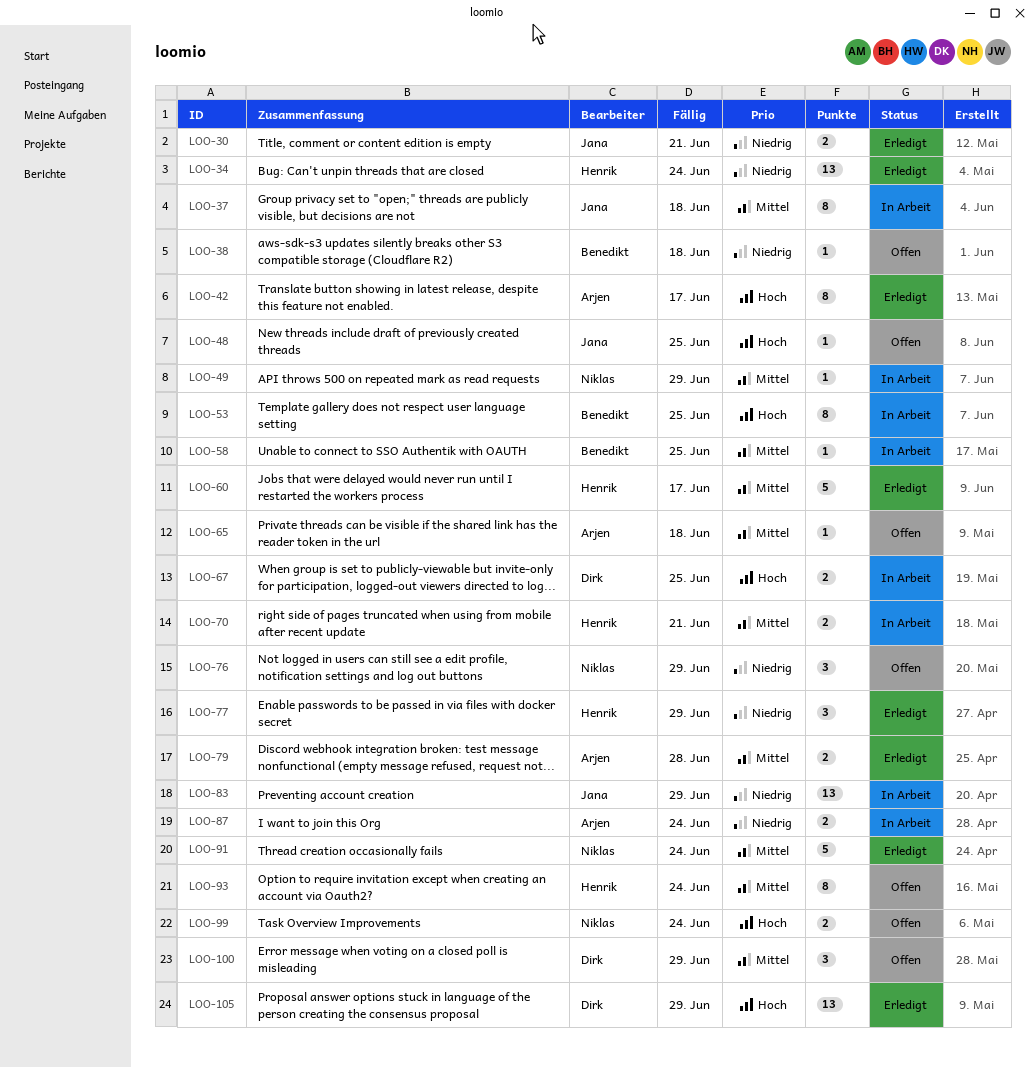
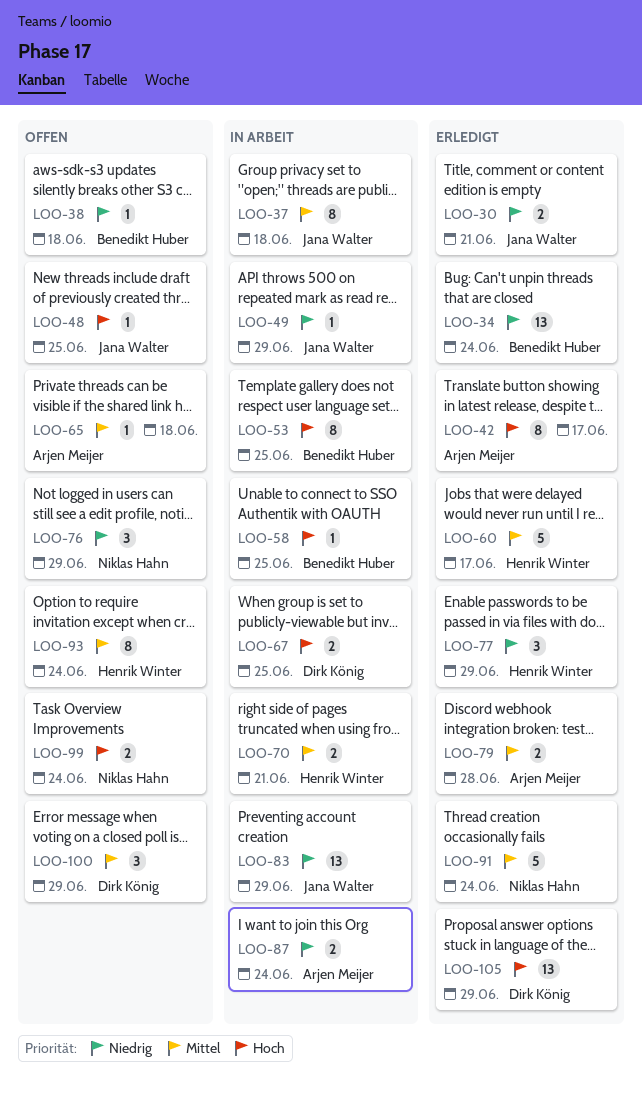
LOO-34, owner: Henrik Winter -> Benedikt Huber
LOO-49, owner: Niklas Hahn -> Jana Walter
LOO-49, priority: Mittel -> Niedrig
LOO-58, priority: Mittel -> Hoch

